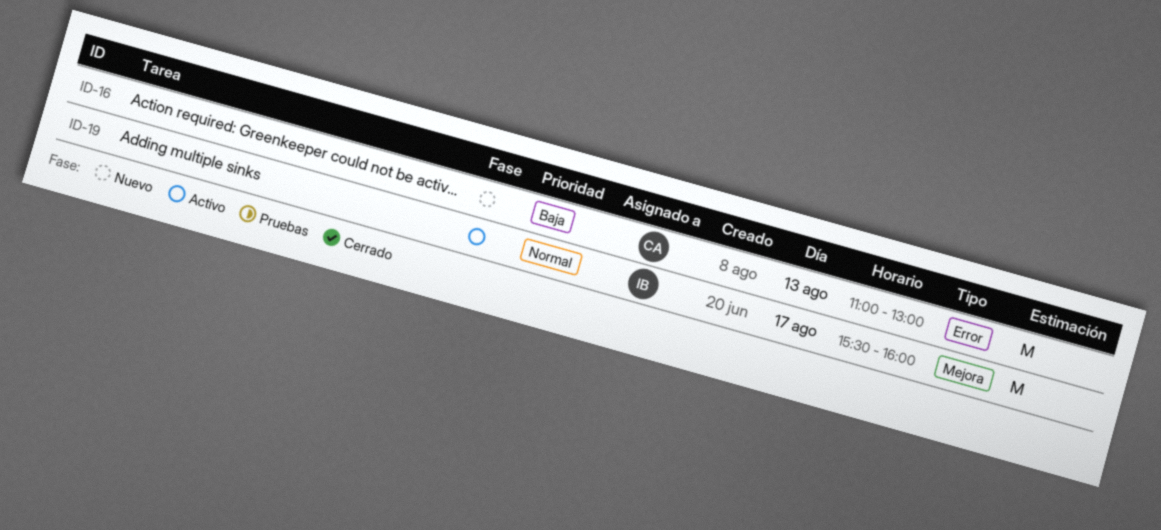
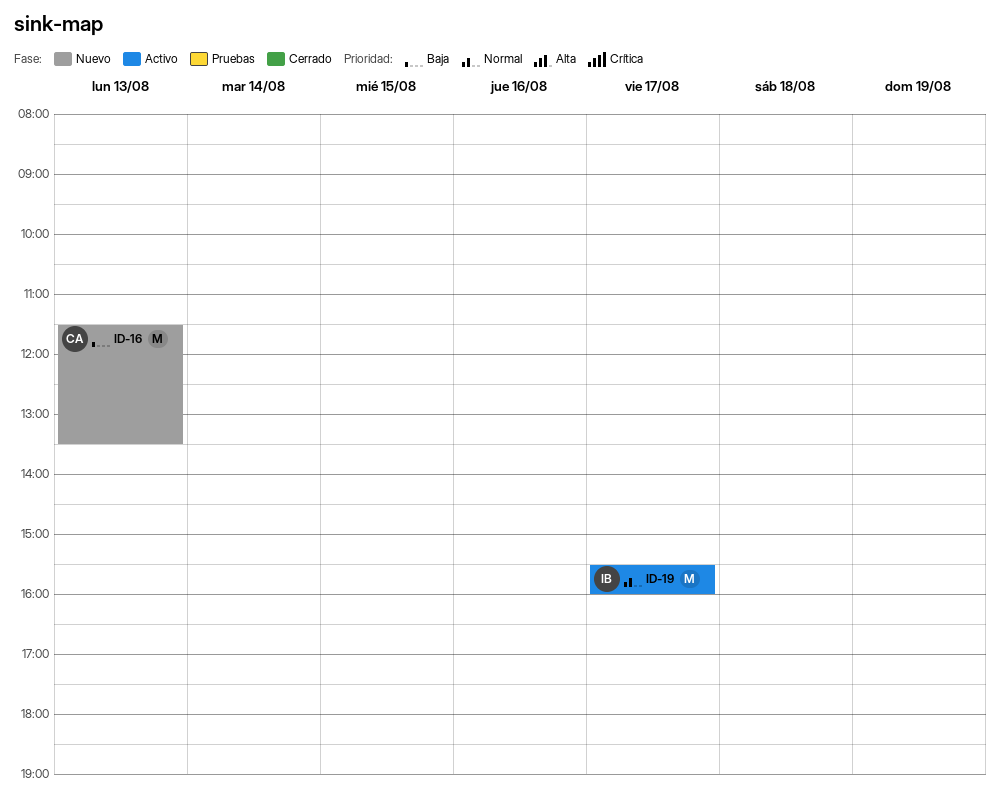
ID-16, begins: 11:00 -> 11:30
ID-16, ends: 13:00 -> 13:30

